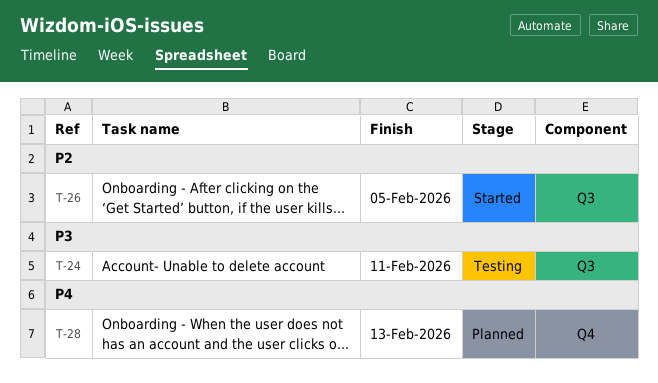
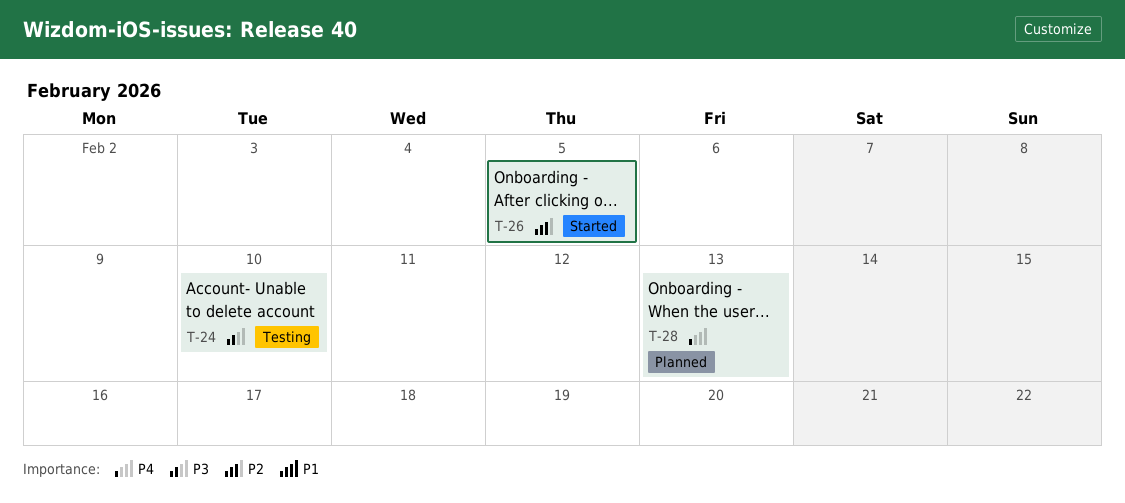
T-24, due: Feb 11 -> Feb 10

